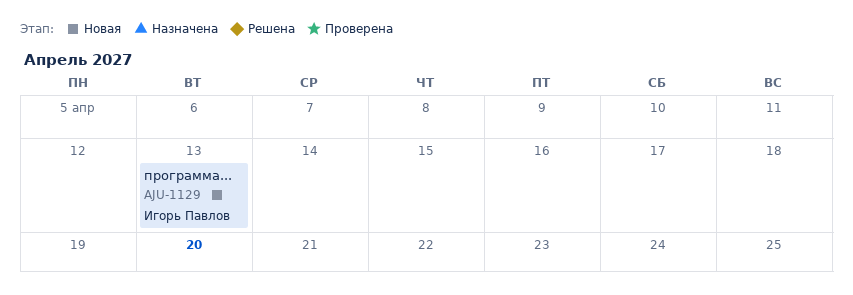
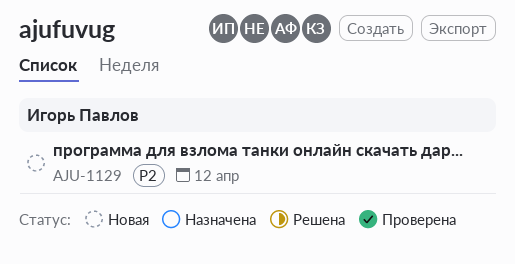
AJU-1129, due: Apr 13 -> Apr 12

